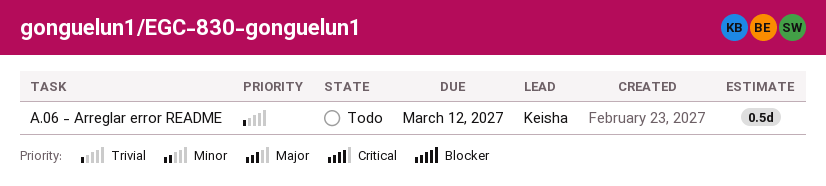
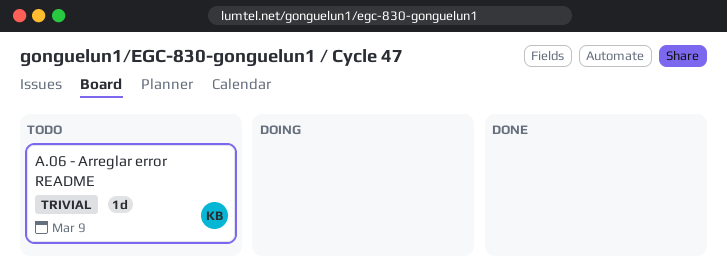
A.06 - Arreglar error README, estimate: 0.5d -> 1d
A.06 - Arreglar error README, due: Mar 12 -> Mar 9

